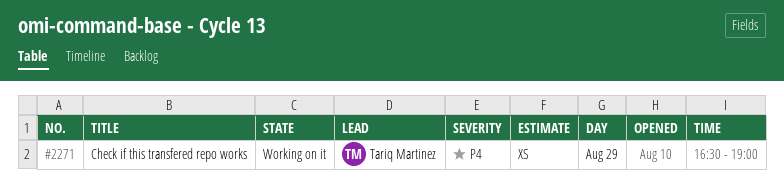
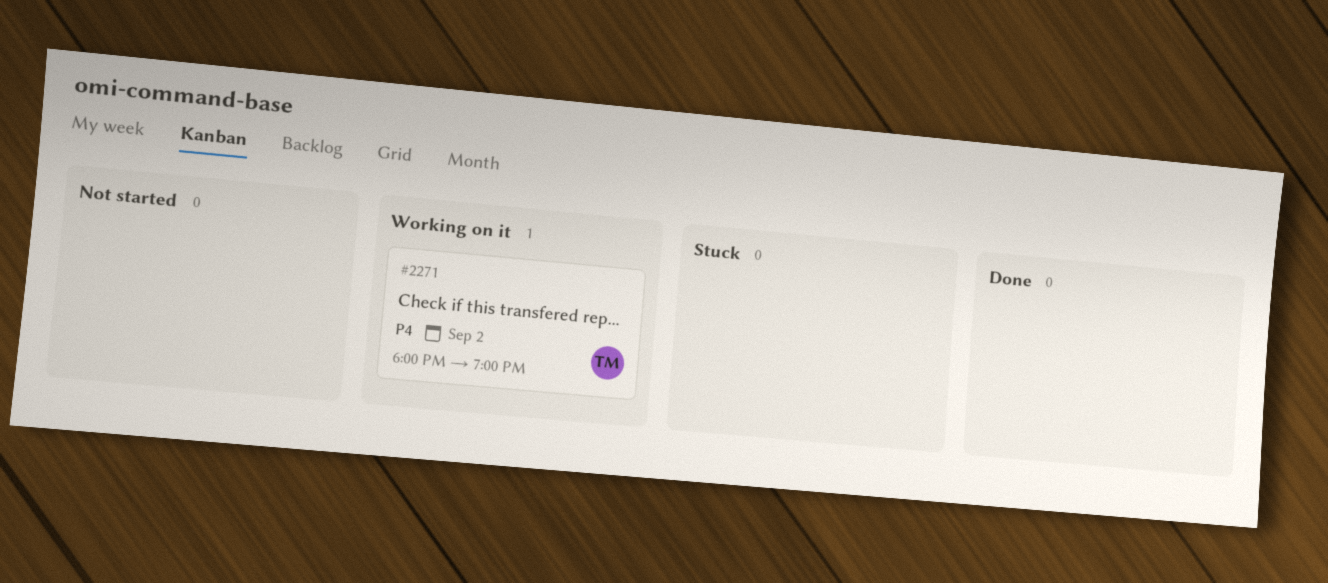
#2271, day: Aug 29 -> Sep 2
#2271, begins: 16:30 -> 18:00

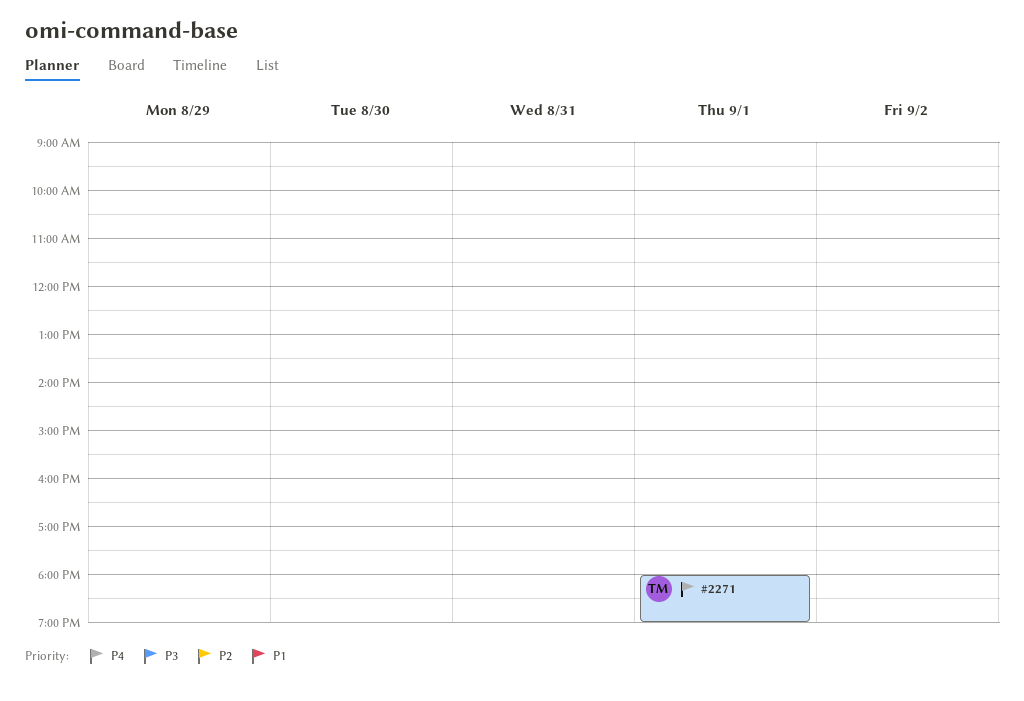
#2271, day: Sep 2 -> Sep 1

